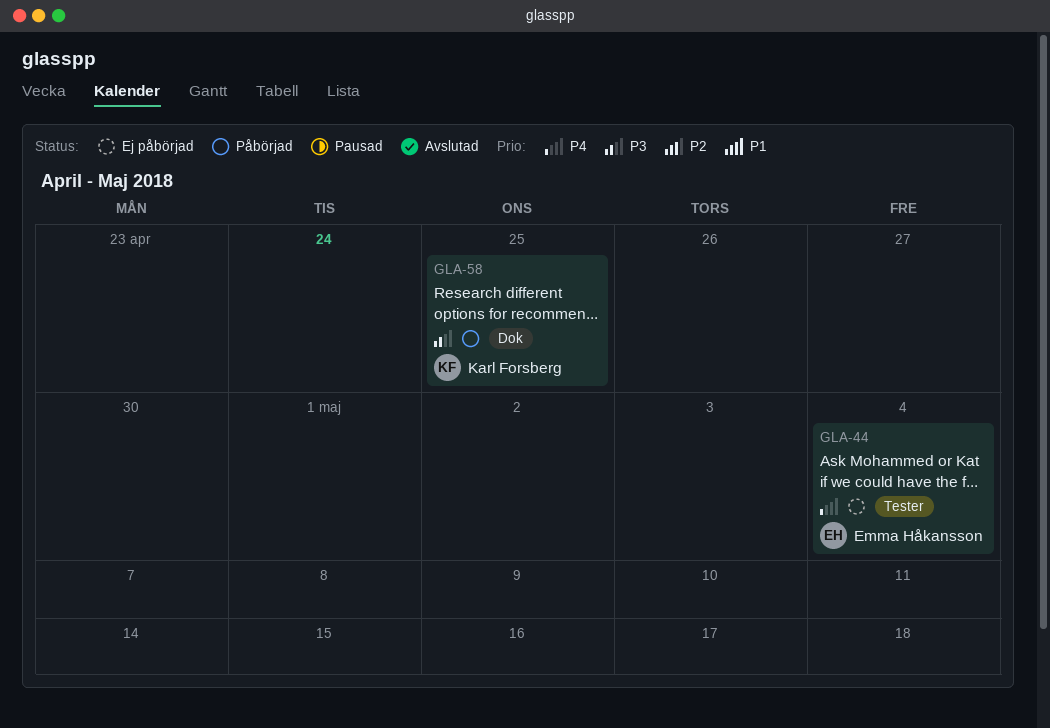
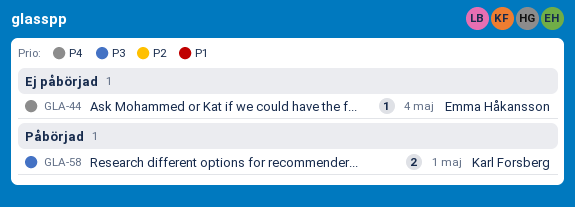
GLA-58, due: Apr 25 -> May 1

